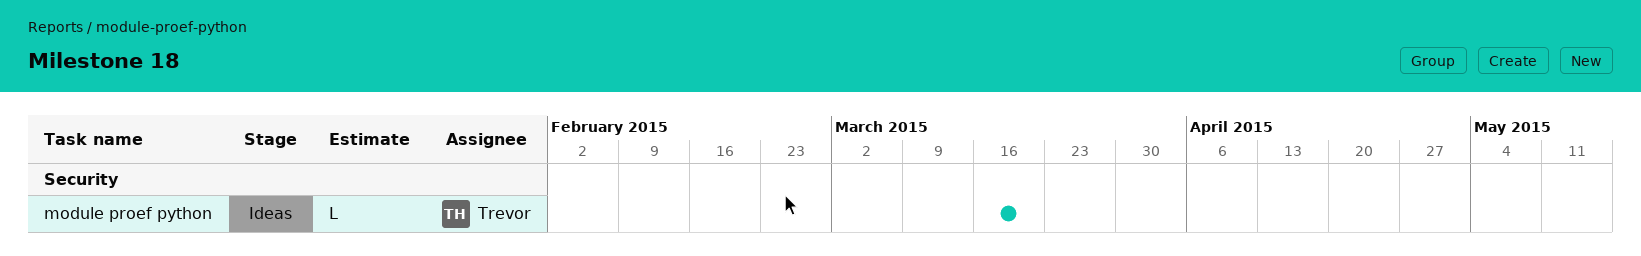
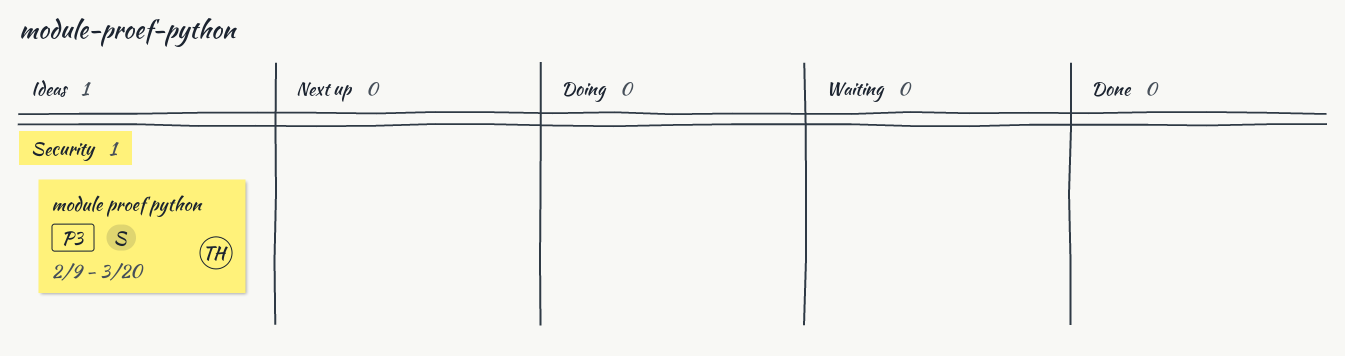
module proef python, estimate: L -> S
module proef python, start: Mar 16 -> Feb 9

